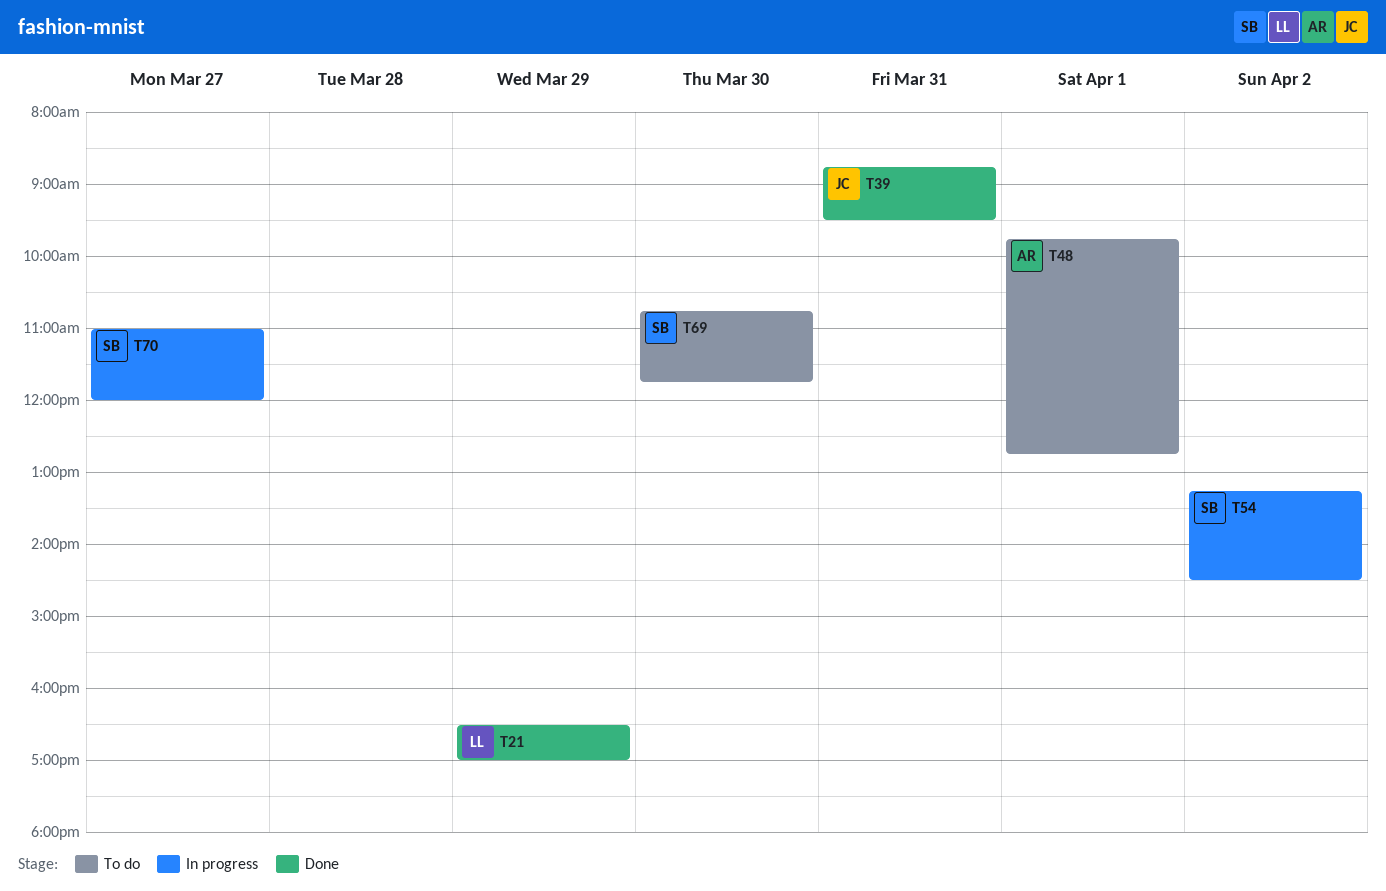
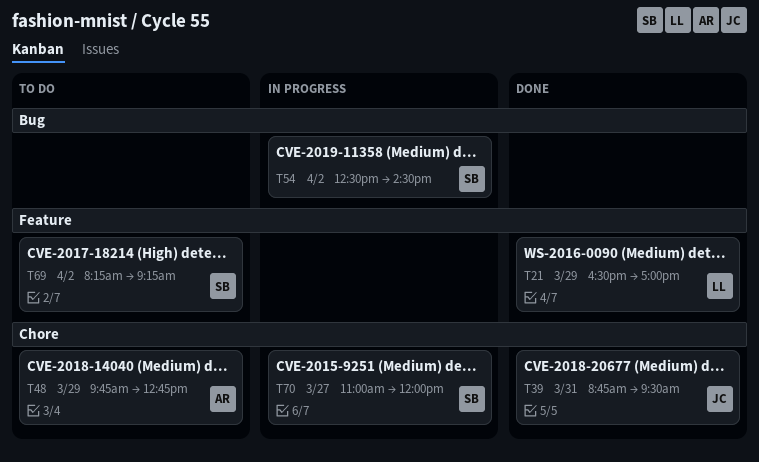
T48, day: Apr 1 -> Mar 29
T54, begins: 13:15 -> 12:30
T69, day: Mar 30 -> Apr 2
T69, begins: 10:45 -> 08:15
T69, ends: 11:45 -> 09:15

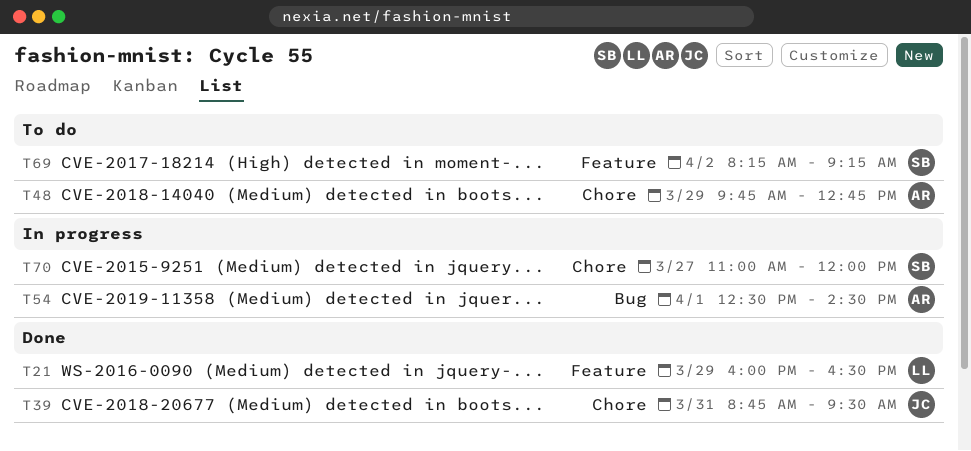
T21, begins: 16:30 -> 16:00
T21, ends: 17:00 -> 16:30
T54, owner: SB -> AR
T54, day: Apr 2 -> Apr 1

